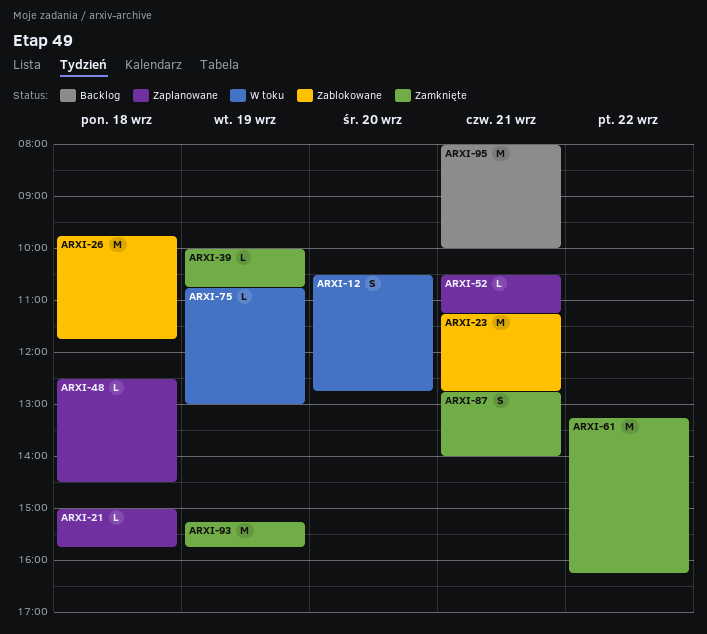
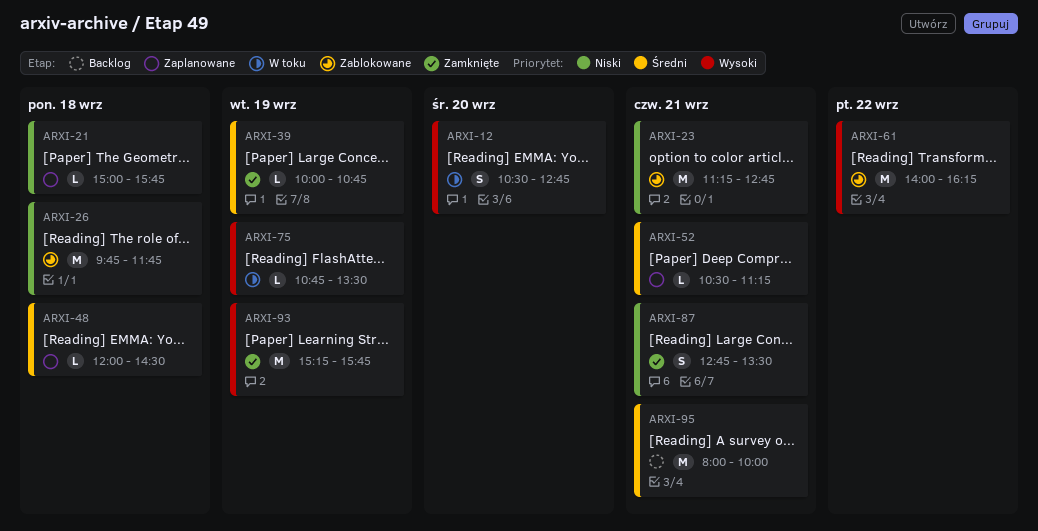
ARXI-48, begins: 12:30 -> 12:00
ARXI-61, status: Zamknięte -> Zablokowane
ARXI-61, begins: 13:15 -> 14:00
ARXI-75, ends: 13:00 -> 13:30
ARXI-87, ends: 14:00 -> 13:30

